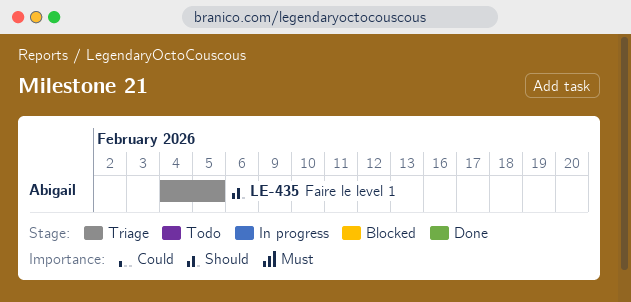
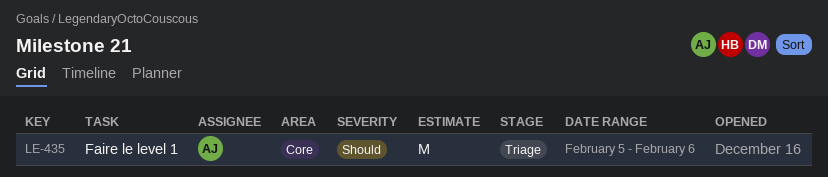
LE-435, start: Feb 4 -> Feb 5
LE-435, due: Feb 5 -> Feb 6

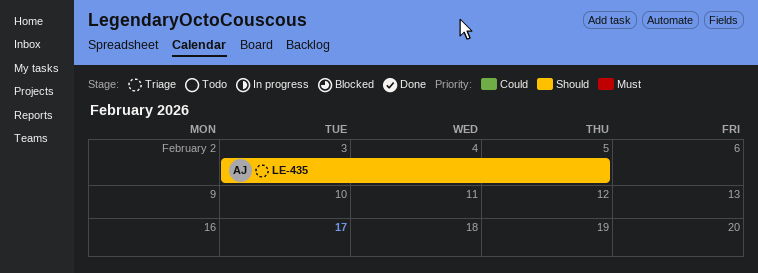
LE-435, start: Feb 5 -> Feb 3
LE-435, due: Feb 6 -> Feb 5

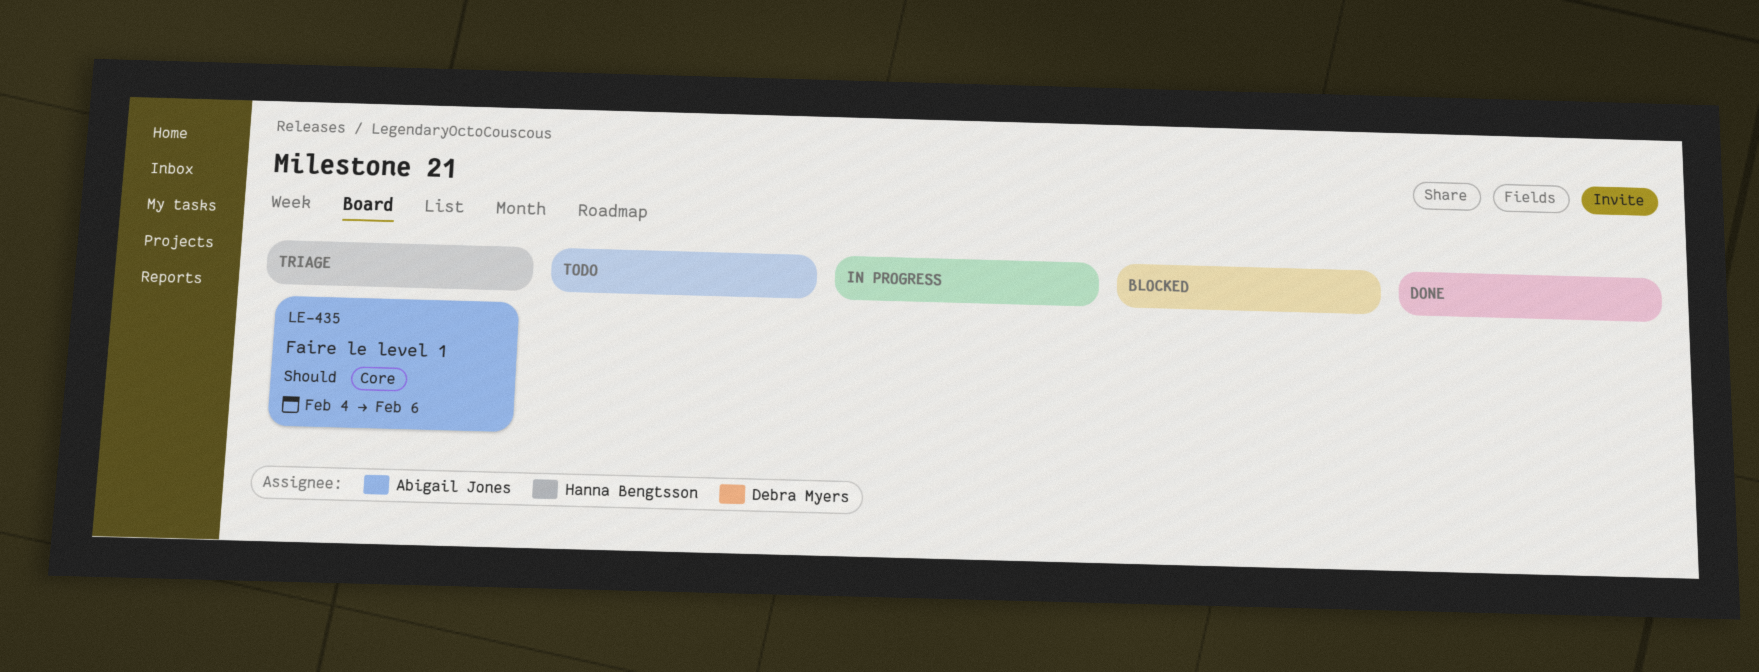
LE-435, start: Feb 3 -> Feb 4
LE-435, due: Feb 5 -> Feb 6

